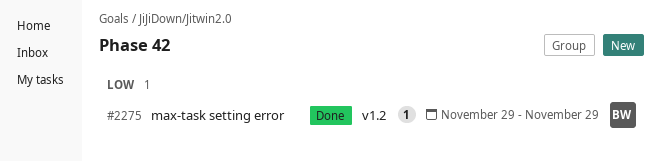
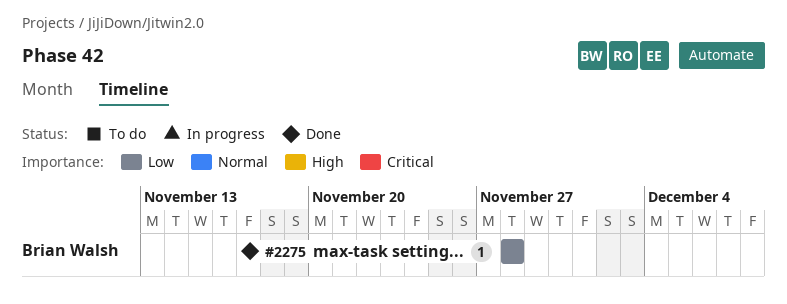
#2275, start: Nov 29 -> Nov 28
#2275, due: Nov 29 -> Nov 28

